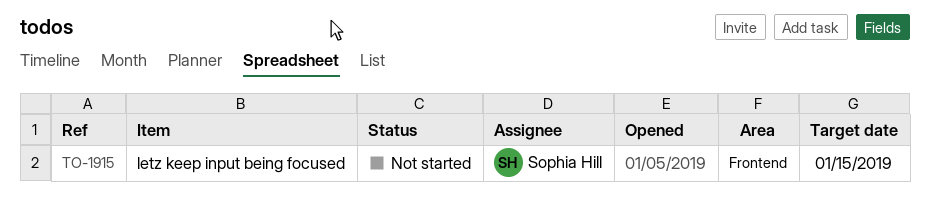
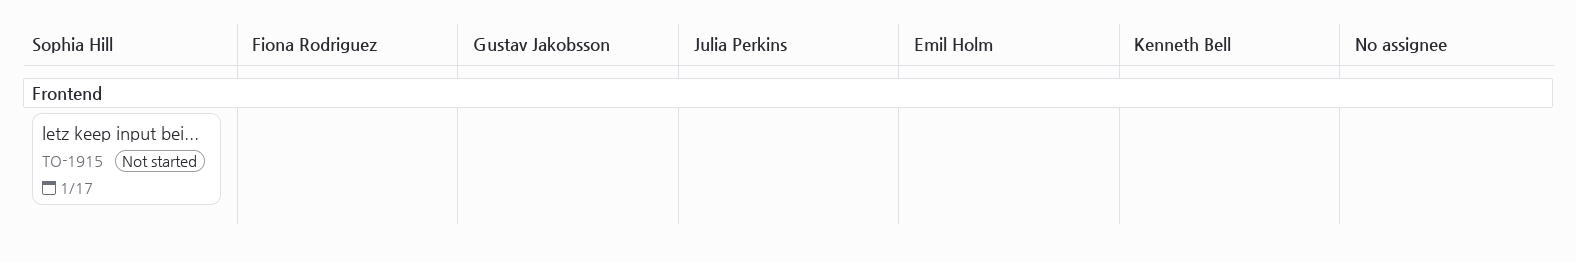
TO-1915, due: Jan 15 -> Jan 17

